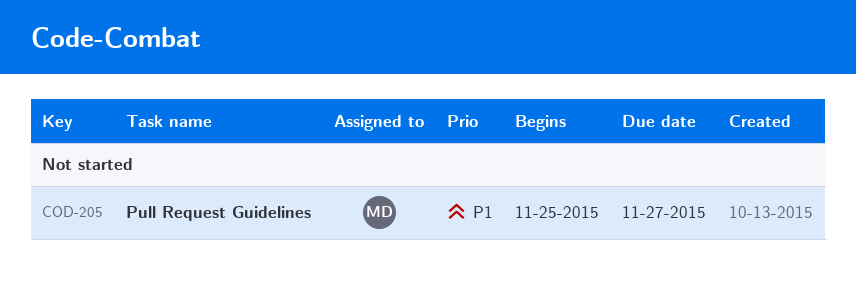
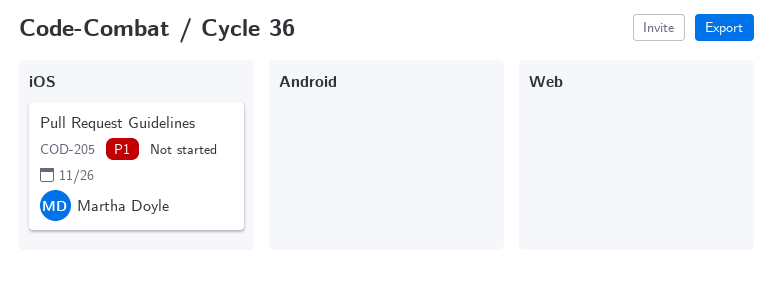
COD-205, due: Nov 27 -> Nov 26

